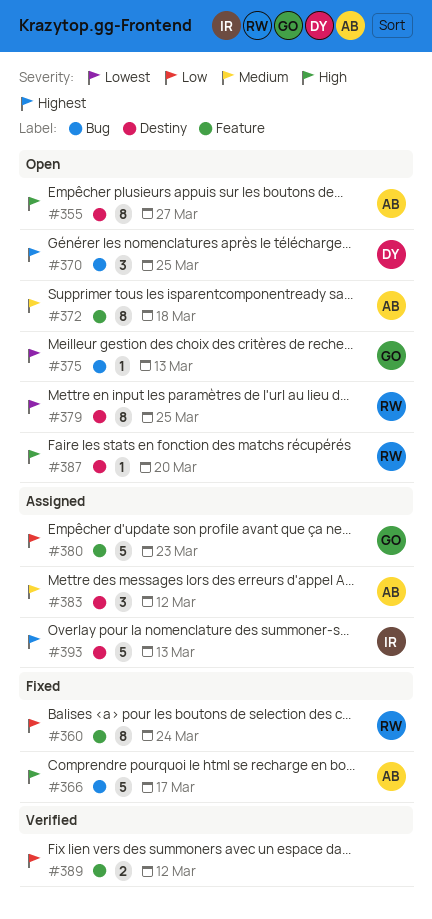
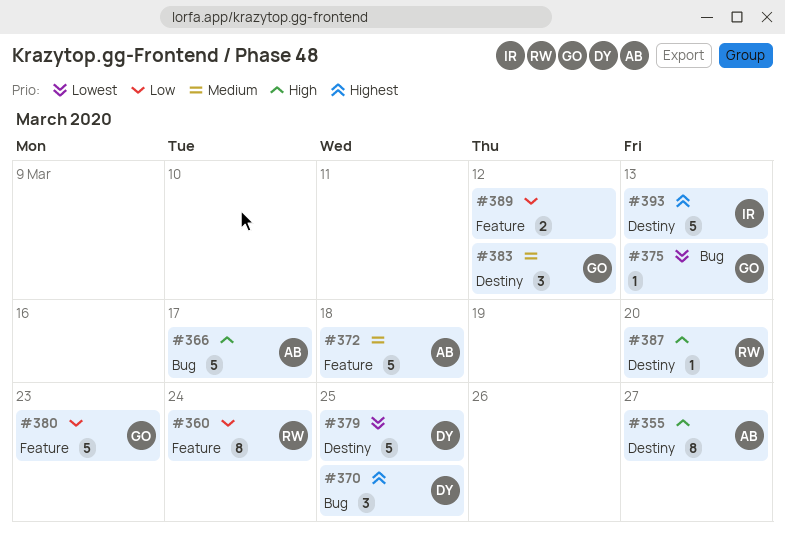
#372, estimate: 8 -> 5
#379, owner: RW -> DY
#379, estimate: 8 -> 5
#383, owner: AB -> GO

